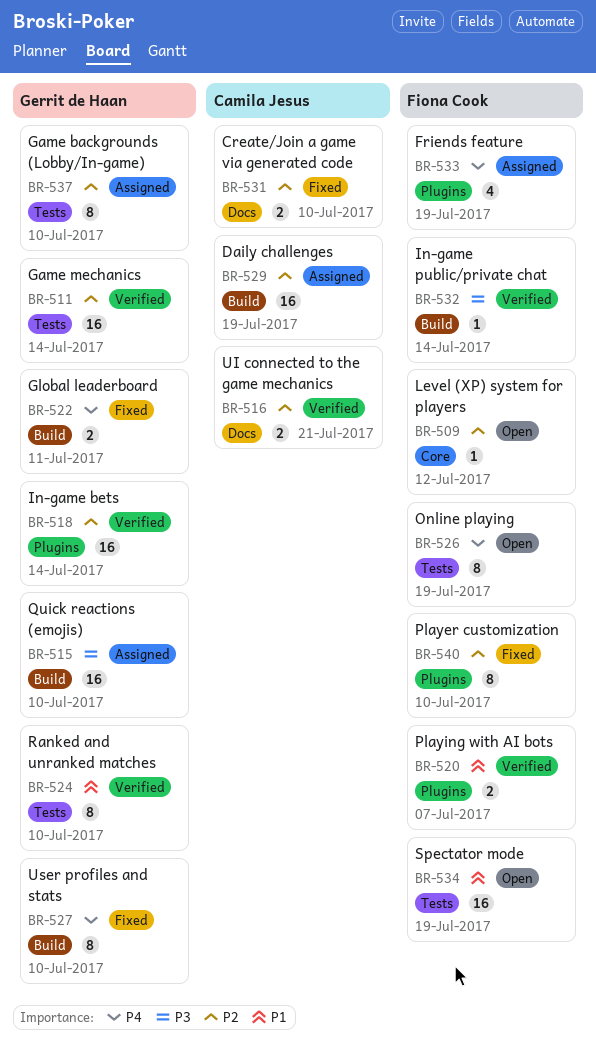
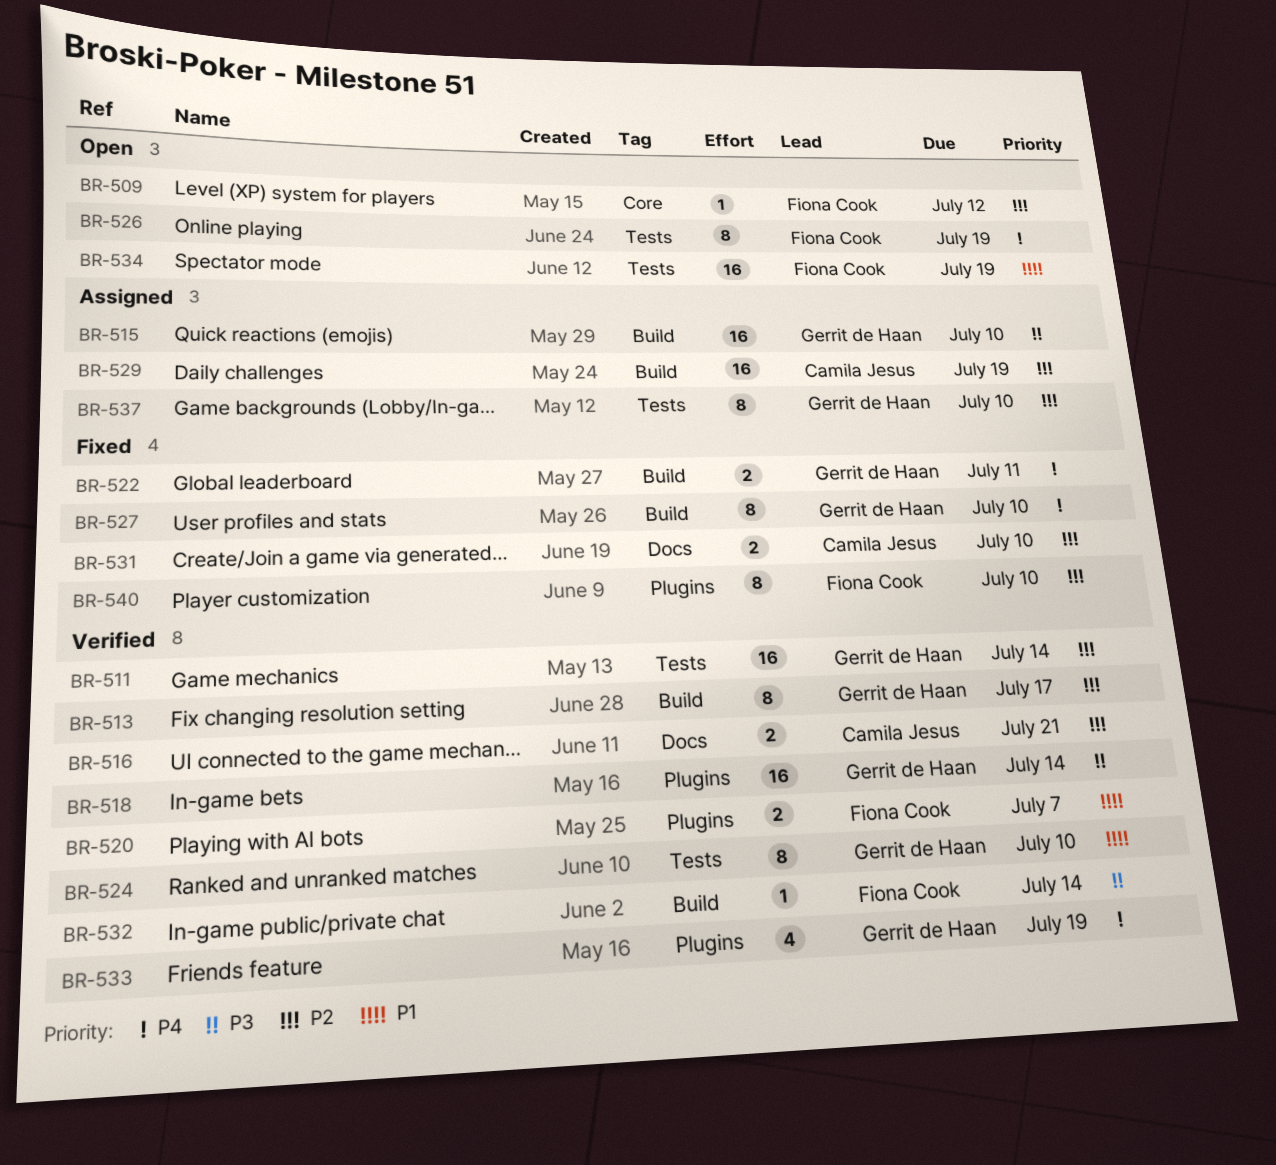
BR-513: none -> present
BR-518, priority: P2 -> P3
BR-533, status: Assigned -> Verified
BR-533, owner: Fiona Cook -> Gerrit de Haan

